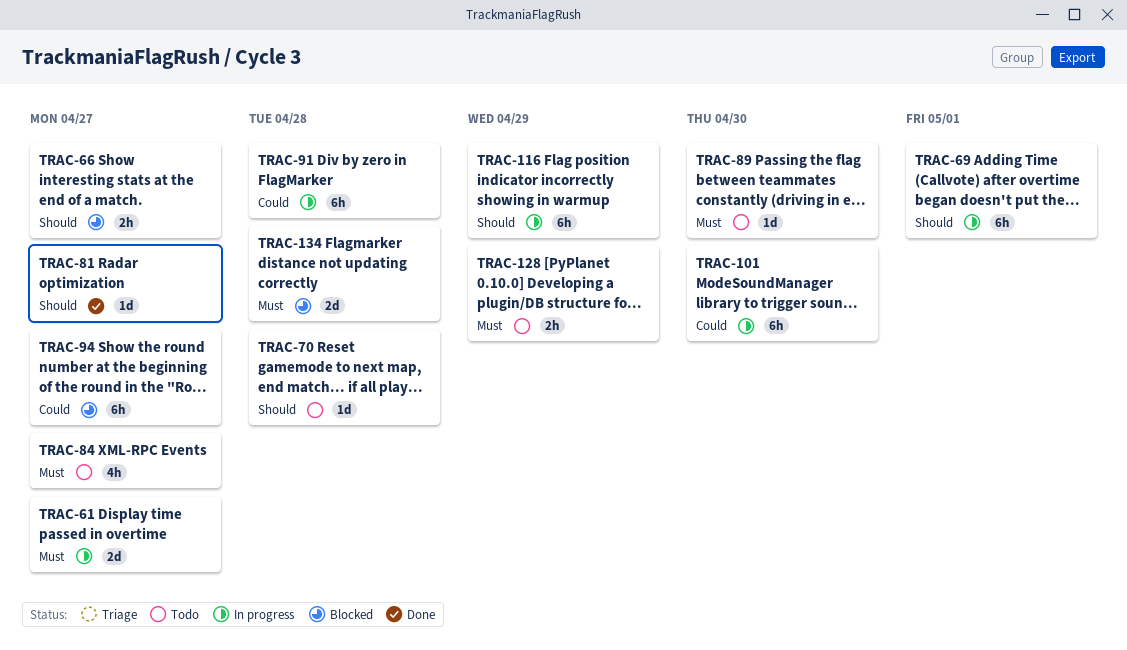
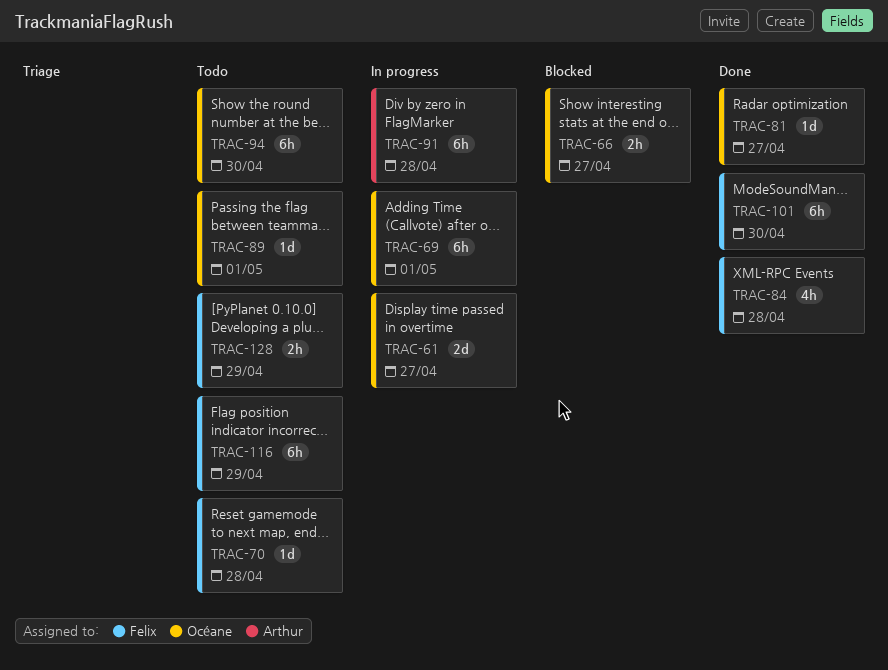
TRAC-84, status: Todo -> Done
TRAC-84, due: Apr 27 -> Apr 28
TRAC-89, due: Apr 30 -> May 1
TRAC-94, status: Blocked -> Todo
TRAC-94, due: Apr 27 -> Apr 30
TRAC-101, status: In progress -> Done
TRAC-116, status: In progress -> Todo
TRAC-134: present -> none

